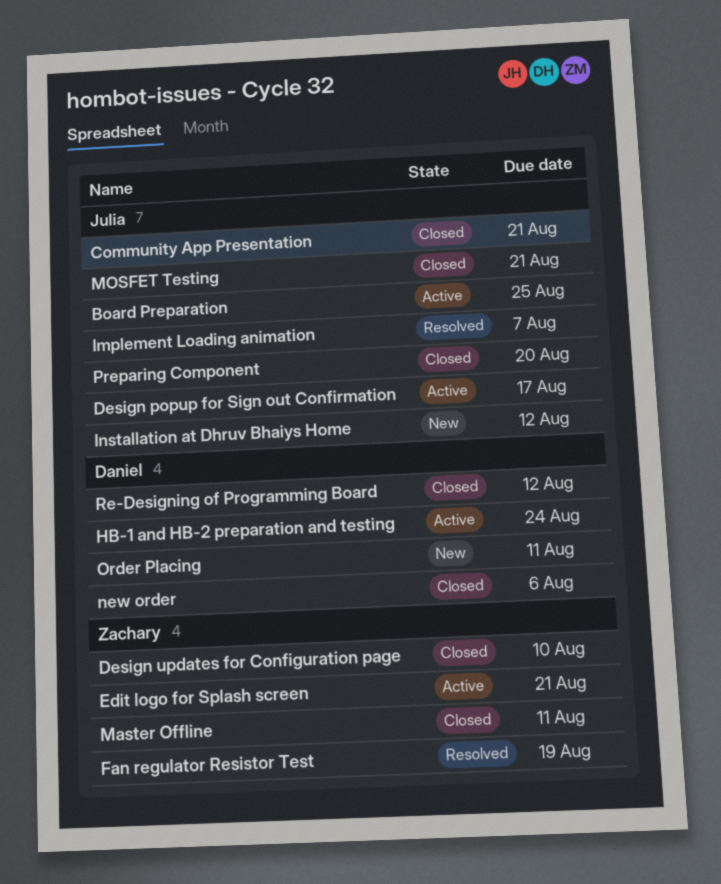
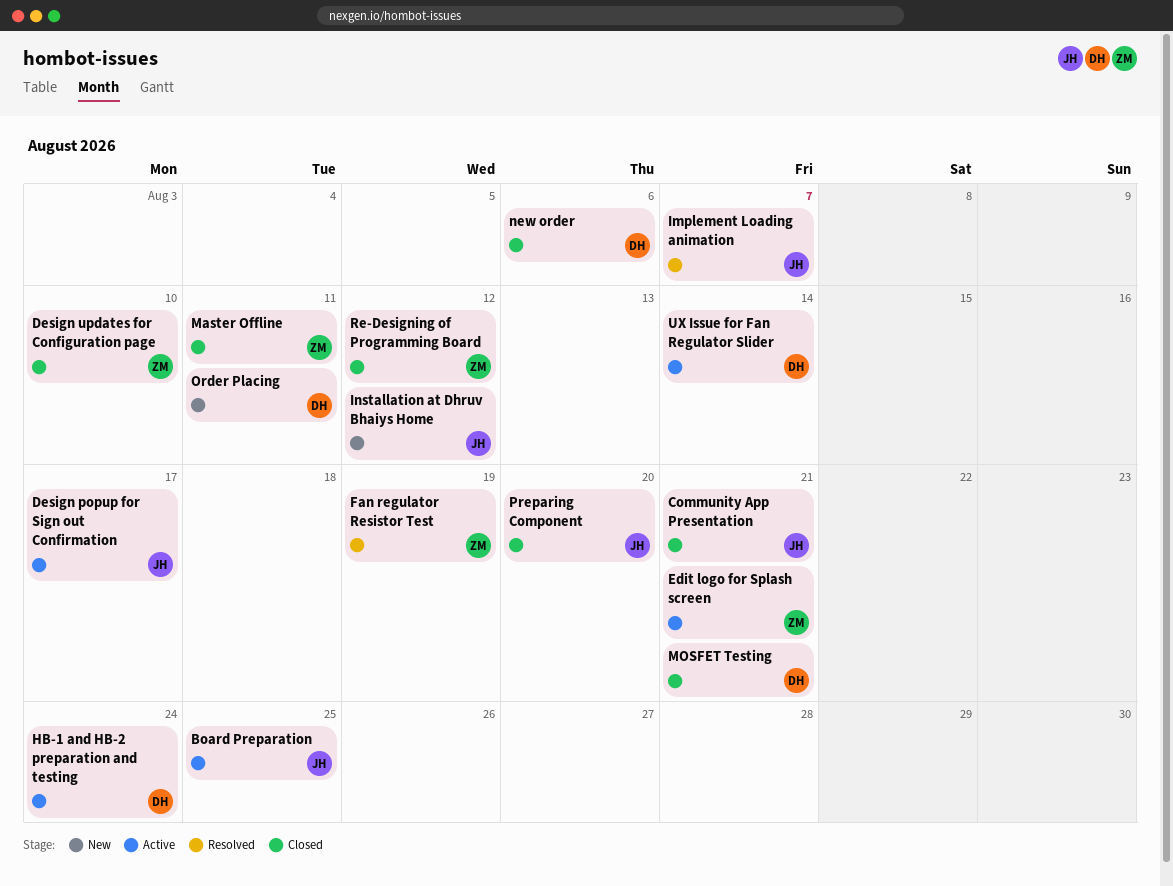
MOSFET Testing, owner: Julia -> Daniel
Re-Designing of Programming Board, owner: Daniel -> Zachary
UX Issue for Fan Regulator Slider: none -> present

